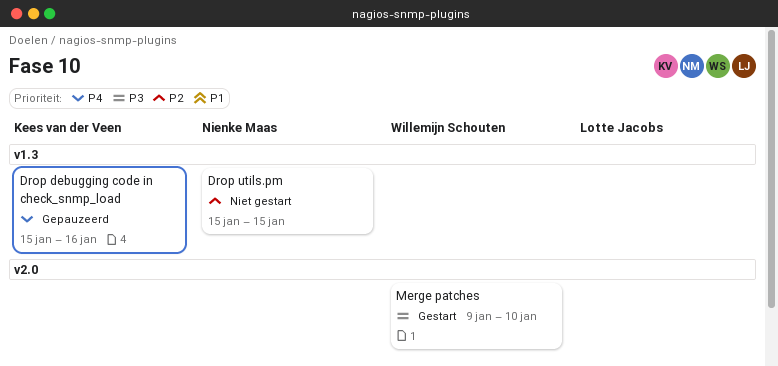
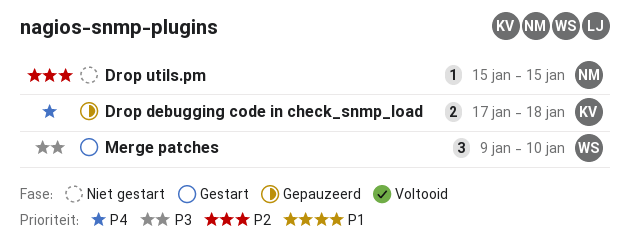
Drop debugging code in check_snmp_load, start: Jan 15 -> Jan 17
Drop debugging code in check_snmp_load, due: Jan 16 -> Jan 18

